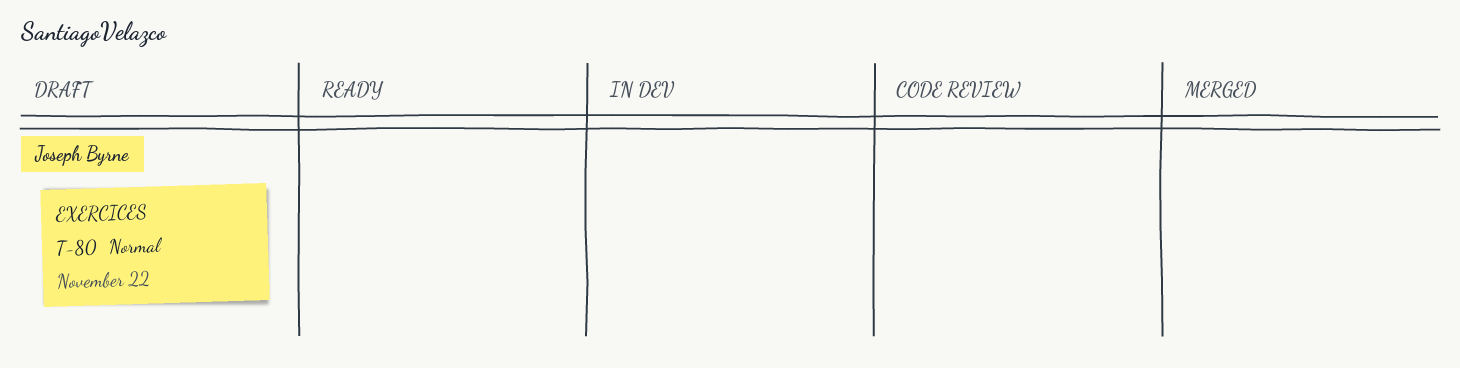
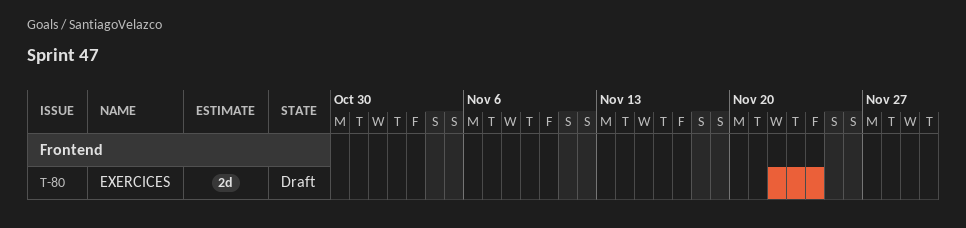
T-80, due: Nov 22 -> Nov 24

